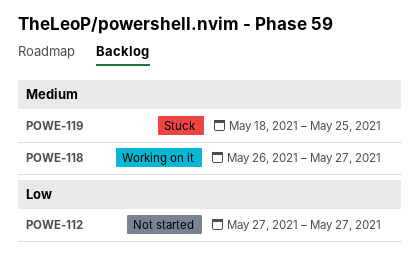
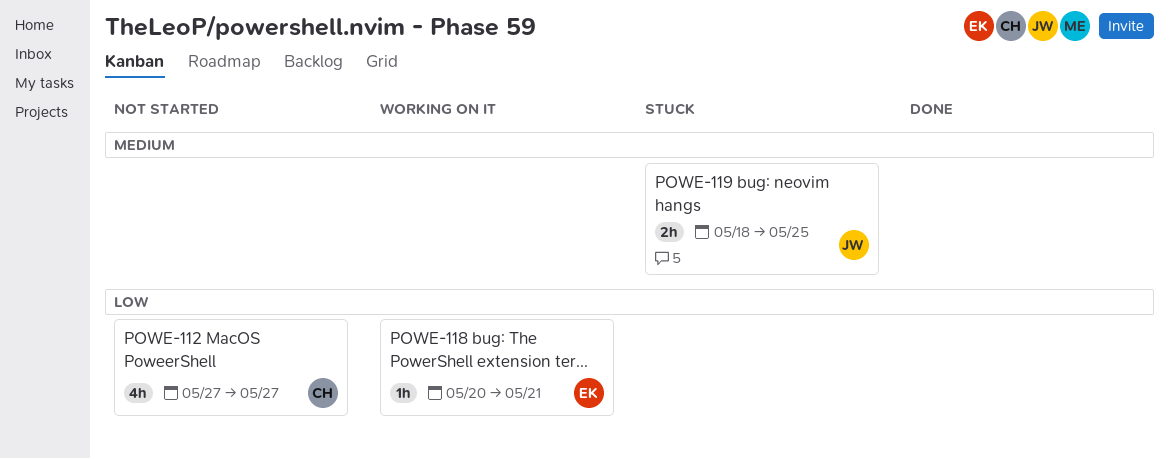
POWE-118, priority: Medium -> Low
POWE-118, start: May 26 -> May 20
POWE-118, due: May 27 -> May 21

